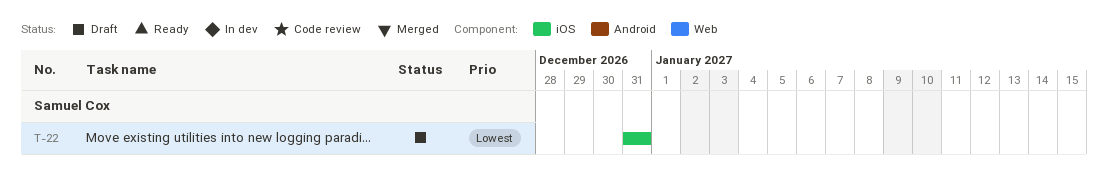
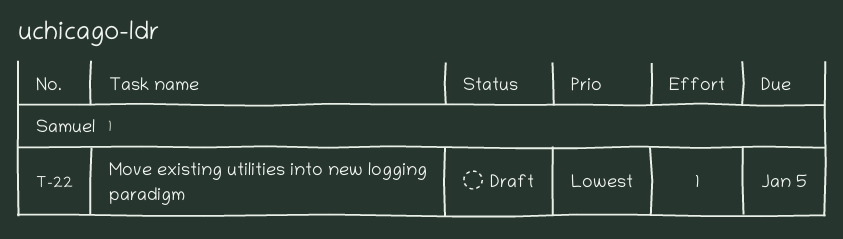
T-22, due: Dec 31 -> Jan 5

